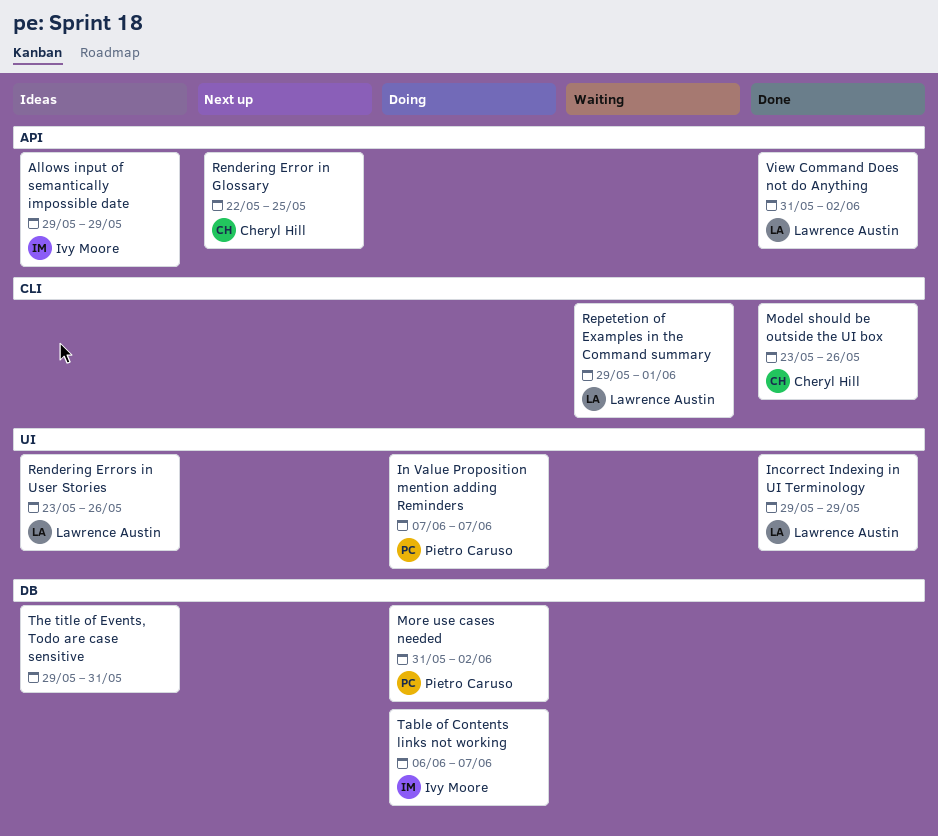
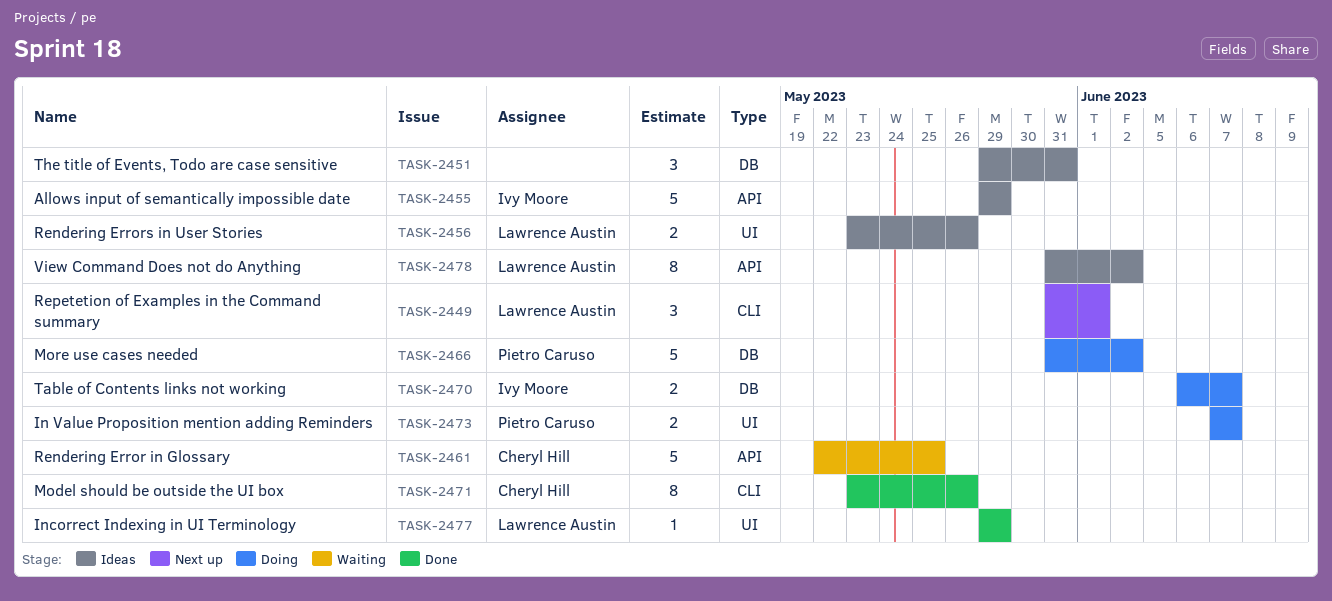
Rendering Error in Glossary, status: Next up -> Waiting
Repetetion of Examples in the Command summary, status: Waiting -> Next up
Repetetion of Examples in the Command summary, start: May 29 -> May 31
View Command Does not do Anything, status: Done -> Ideas

